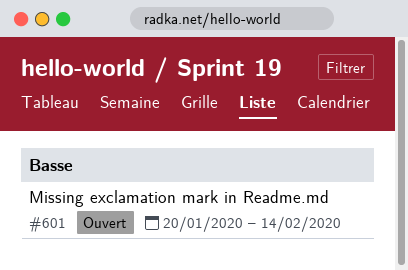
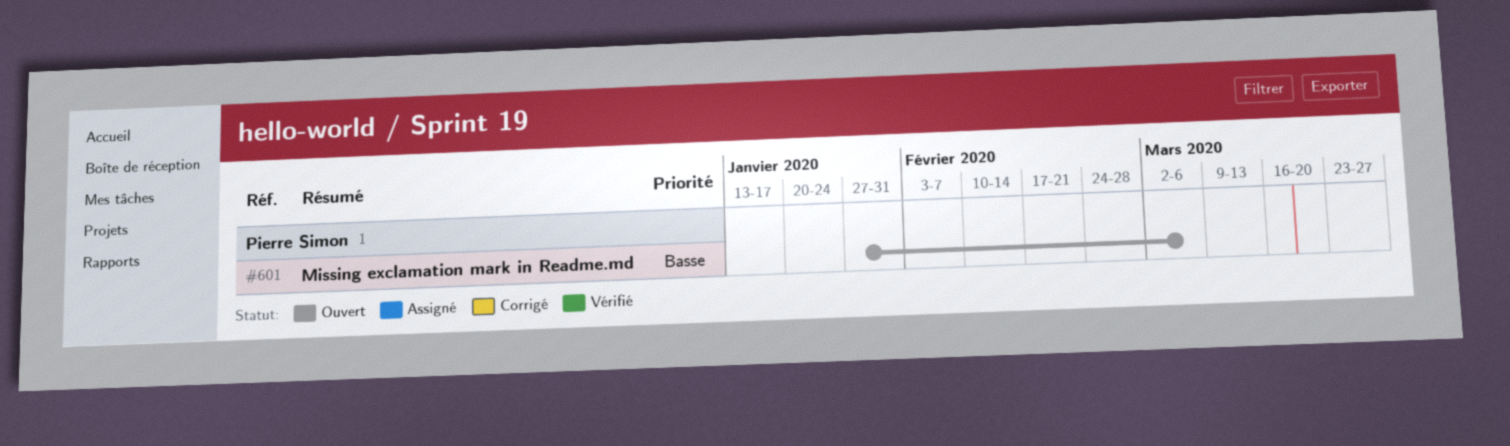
#601, start: Jan 20 -> Jan 27
#601, due: Feb 14 -> Mar 6

